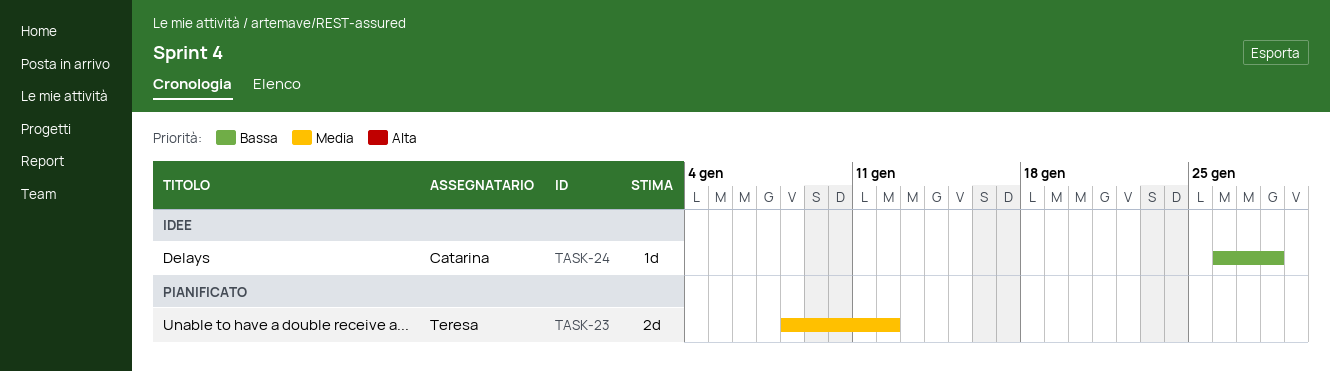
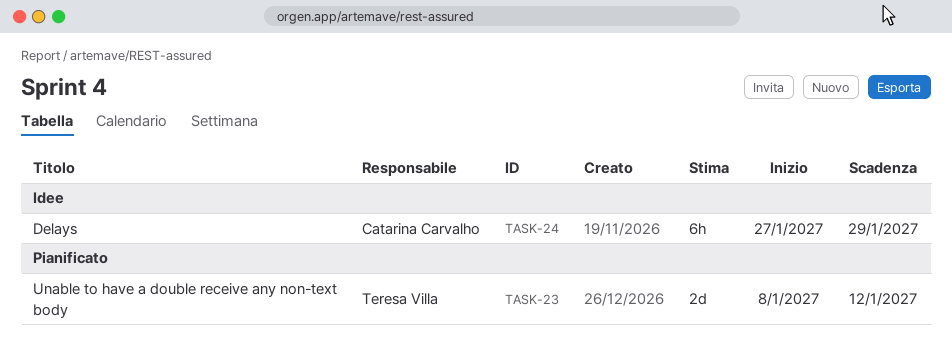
TASK-24, estimate: 1d -> 6h
TASK-24, start: Jan 26 -> Jan 27
TASK-24, due: Jan 28 -> Jan 29

